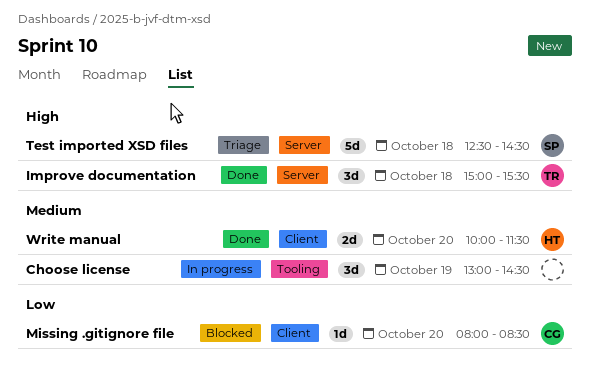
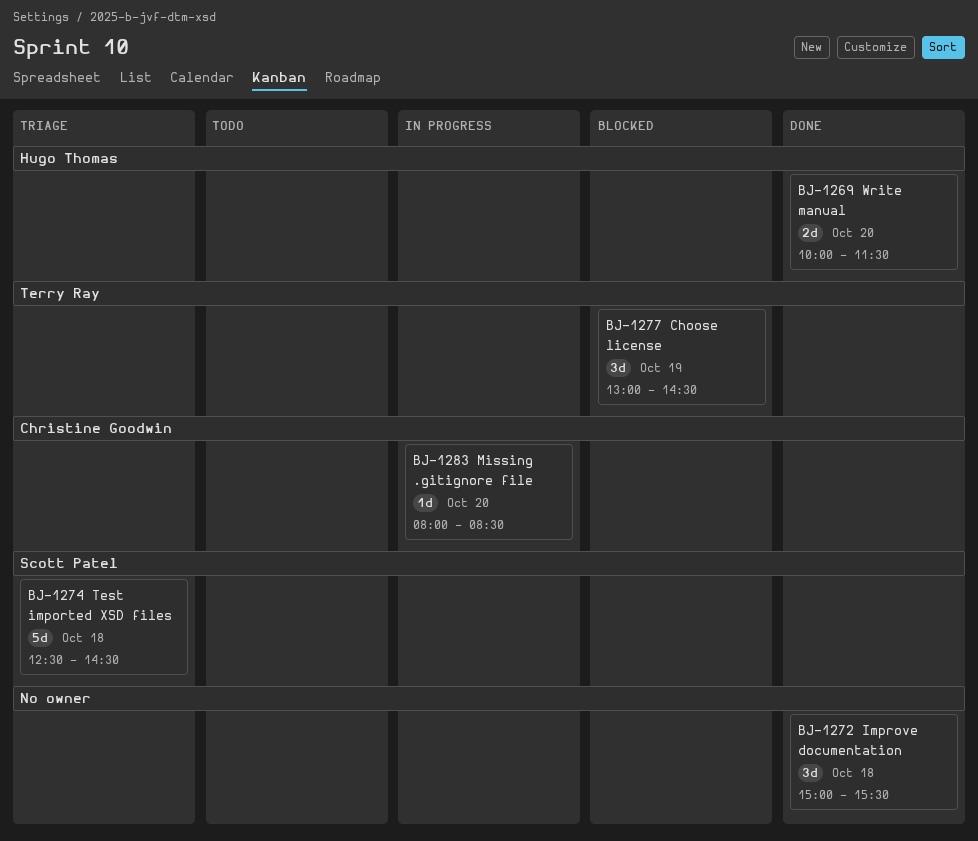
Choose license, status: In progress -> Blocked
Choose license, owner: none -> Terry Ray
Improve documentation, owner: Terry Ray -> none
Missing .gitignore file, status: Blocked -> In progress

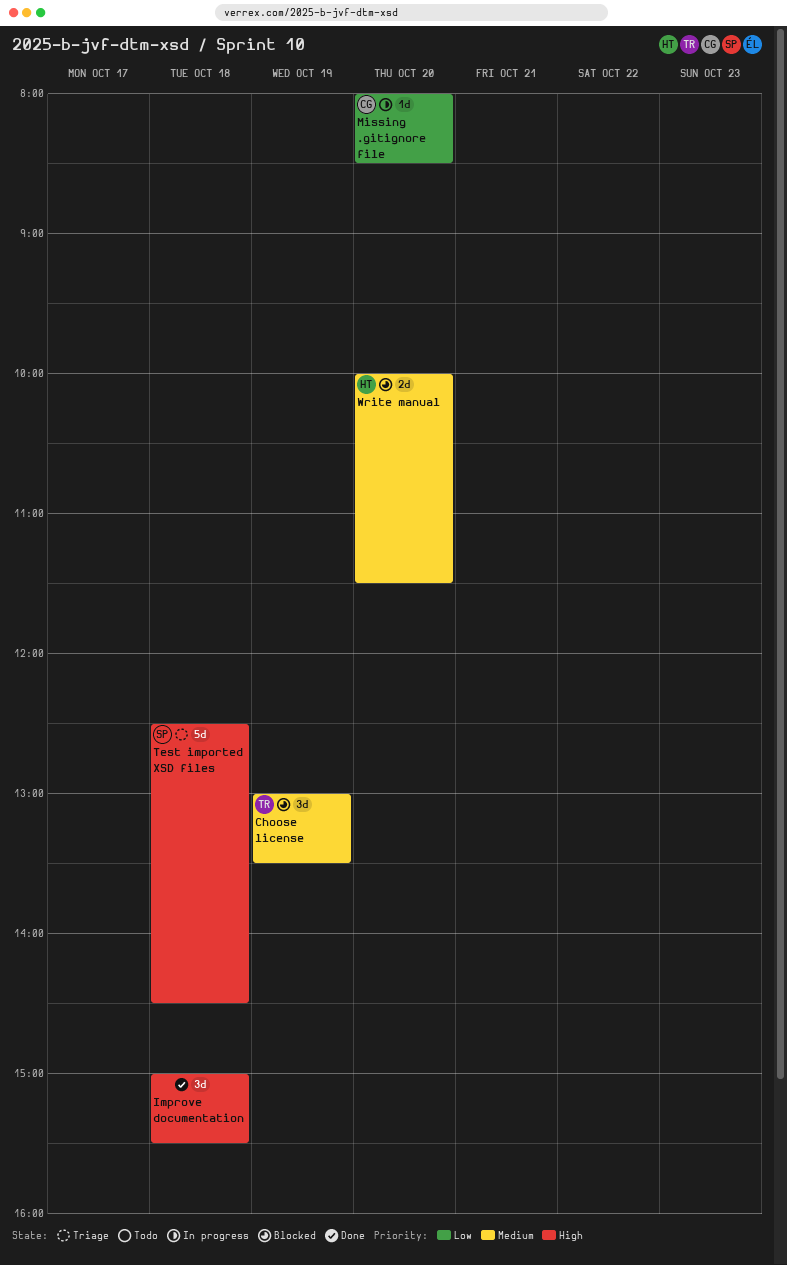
Choose license, ends: 14:30 -> 13:30
Write manual, status: Done -> Blocked

